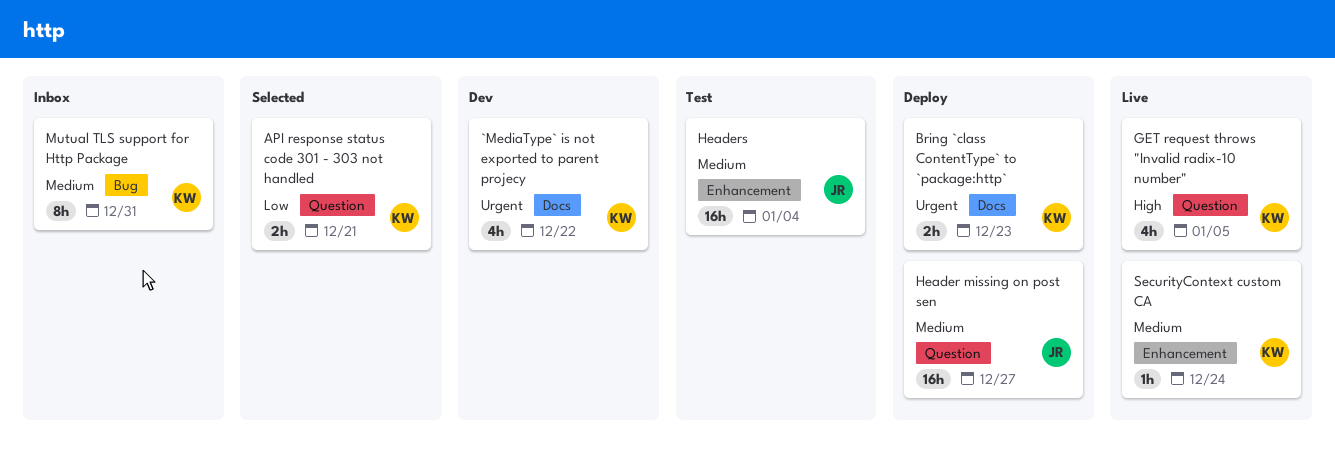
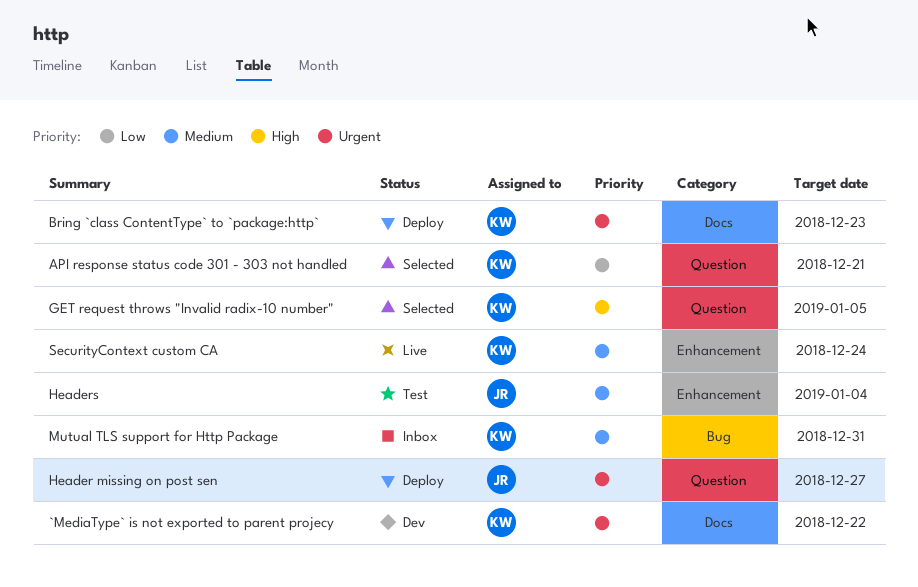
GET request throws "Invalid radix-10 number", status: Live -> Selected
Header missing on post sen, priority: Medium -> Urgent

